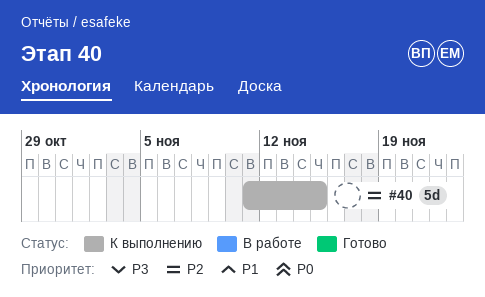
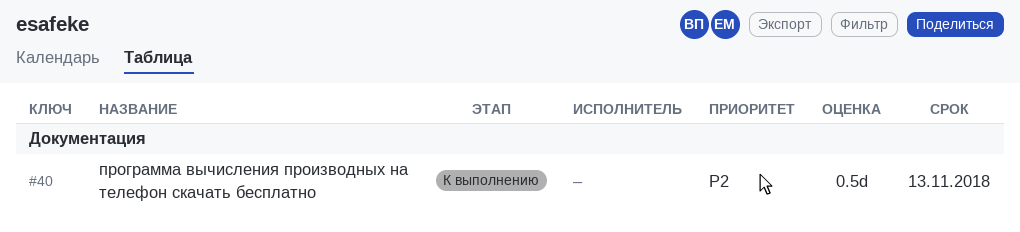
#40, estimate: 5d -> 0.5d
#40, due: Nov 15 -> Nov 13

